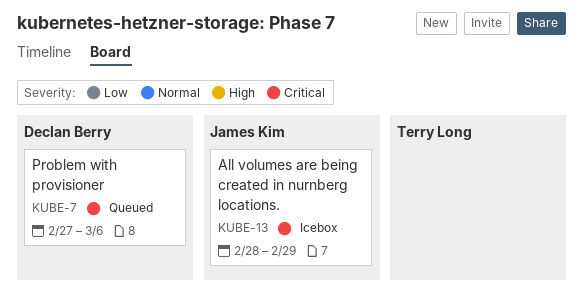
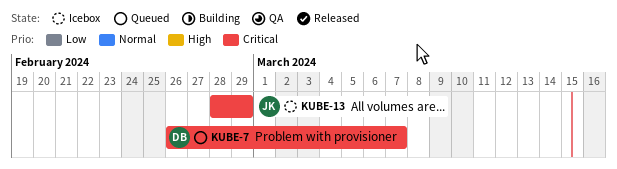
KUBE-7, start: Feb 27 -> Feb 26
KUBE-7, due: Mar 6 -> Mar 7

